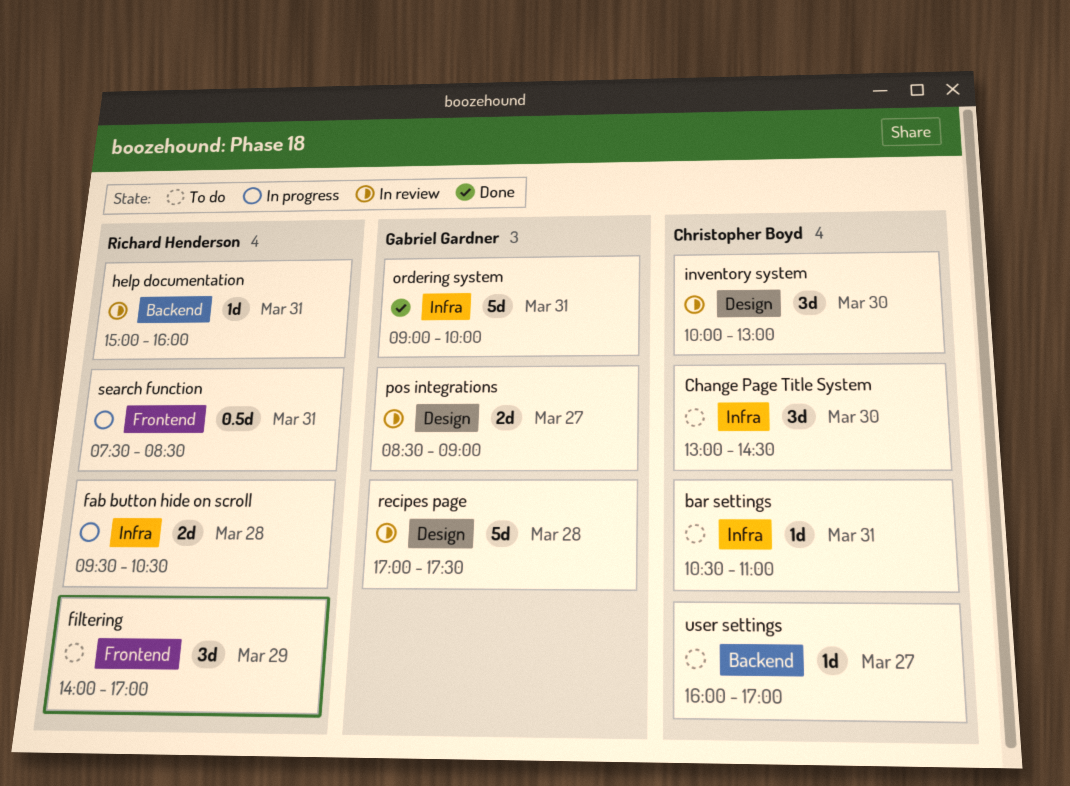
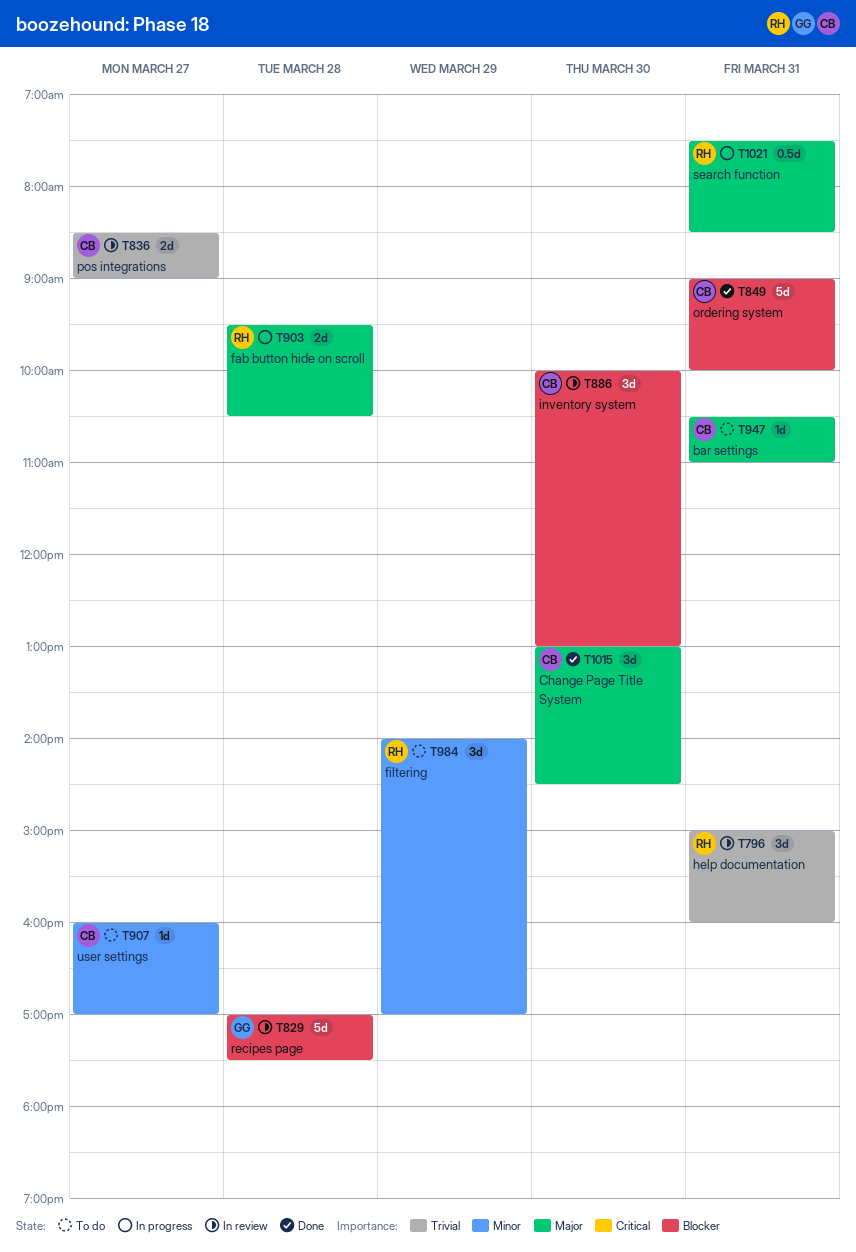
Change Page Title System, status: To do -> Done
help documentation, estimate: 1d -> 3d
ordering system, owner: Gabriel Gardner -> Christopher Boyd
pos integrations, owner: Gabriel Gardner -> Christopher Boyd

